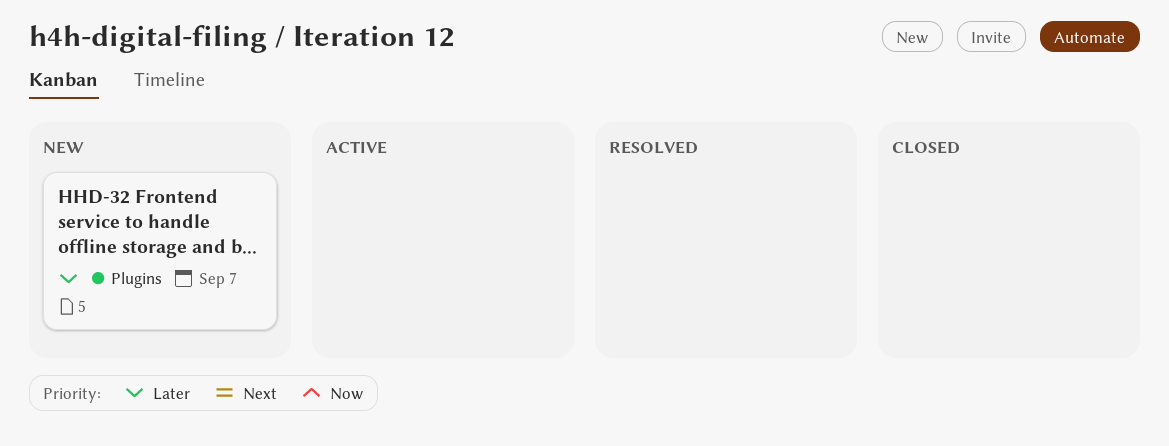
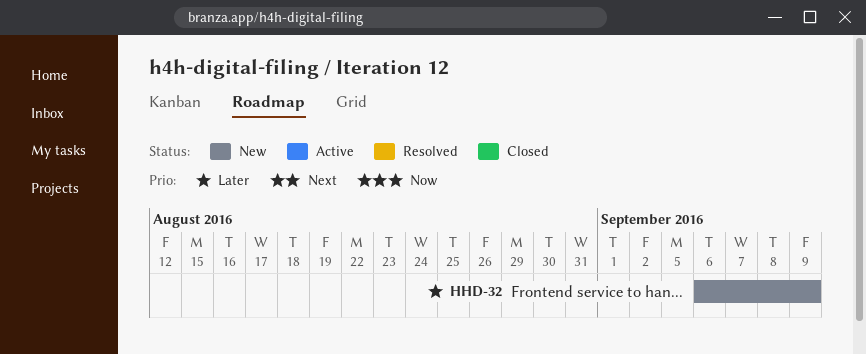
HHD-32, due: Sep 7 -> Sep 9

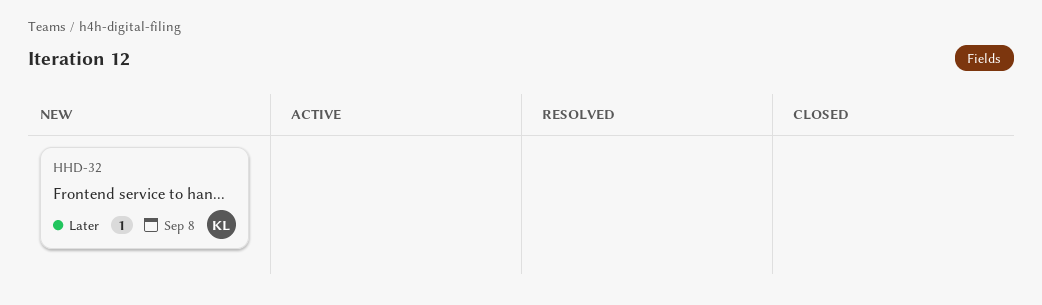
HHD-32, due: Sep 9 -> Sep 8

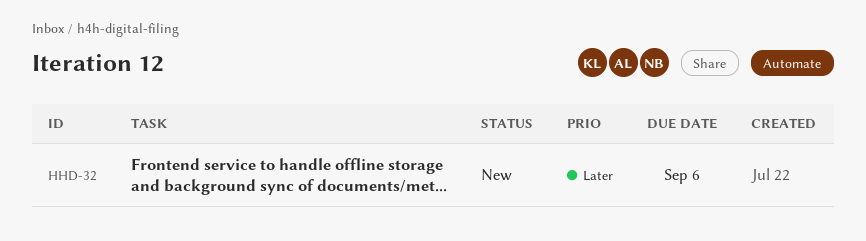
HHD-32, due: Sep 8 -> Sep 6

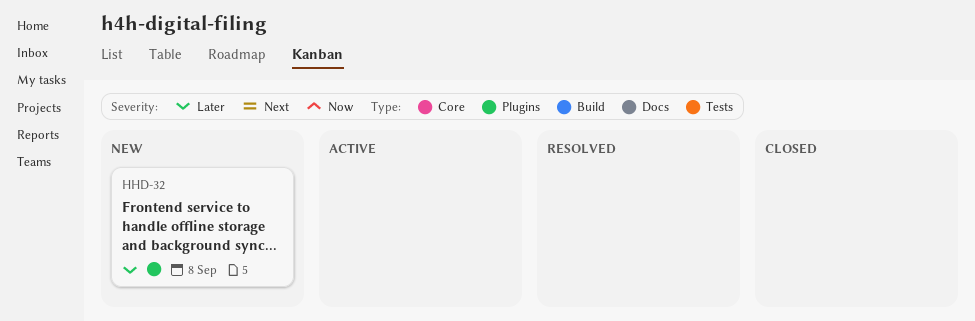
HHD-32, due: Sep 6 -> Sep 8

